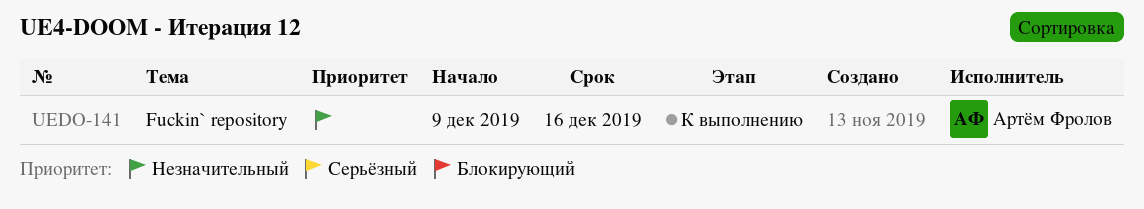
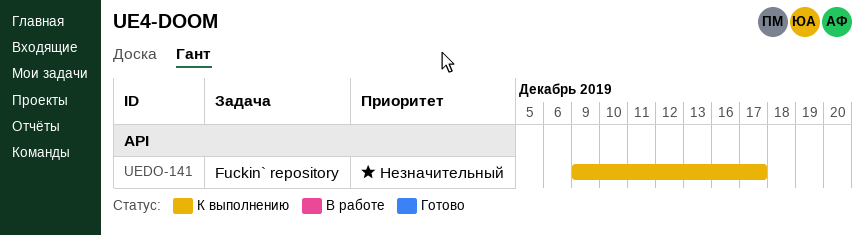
UEDO-141, due: Dec 16 -> Dec 17

